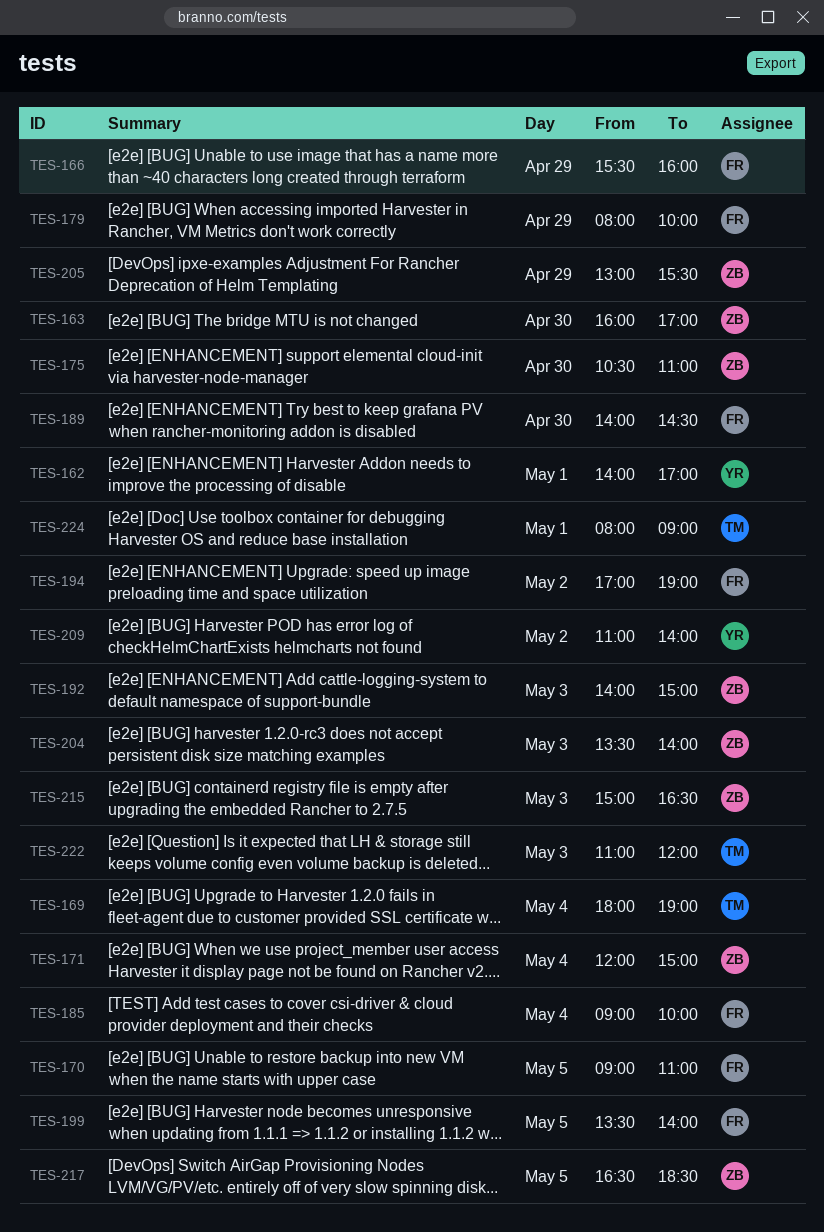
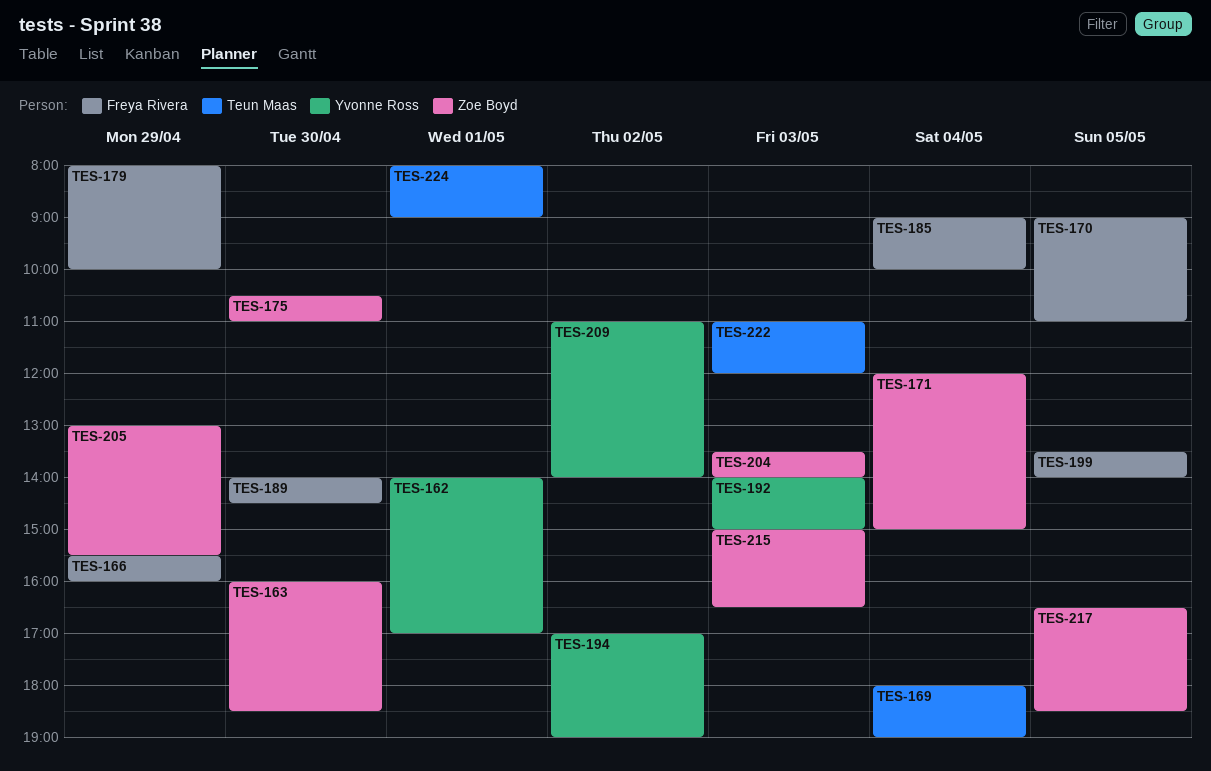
TES-163, ends: 17:00 -> 18:30
TES-192, owner: Zoe Boyd -> Yvonne Ross
TES-194, owner: Freya Rivera -> Yvonne Ross

